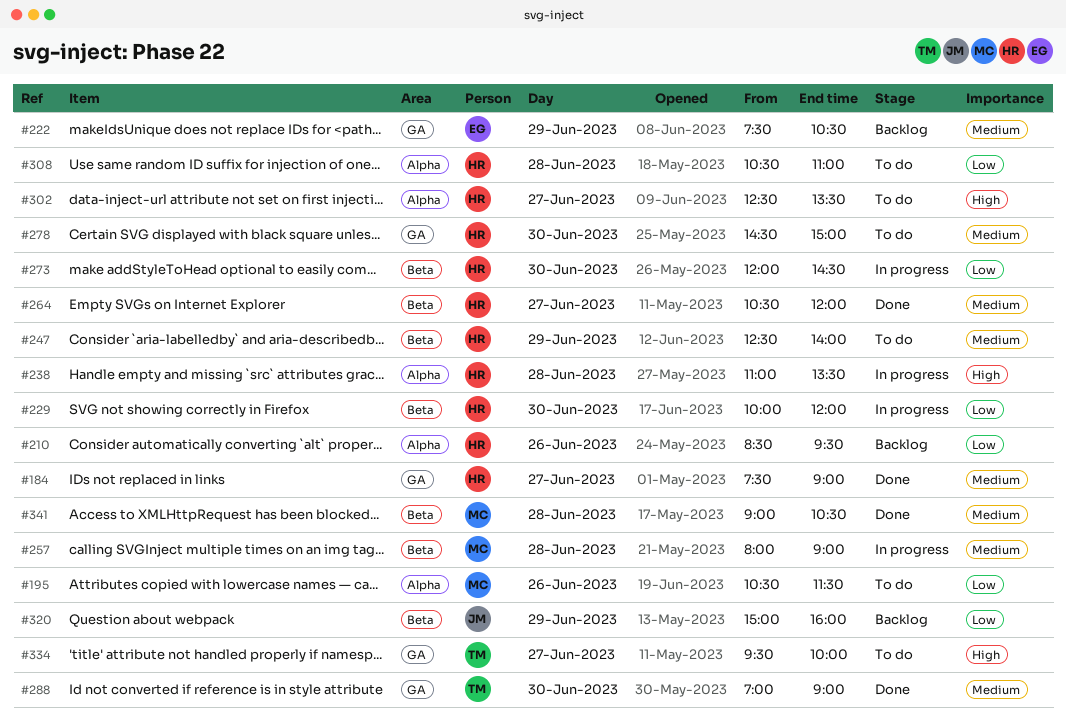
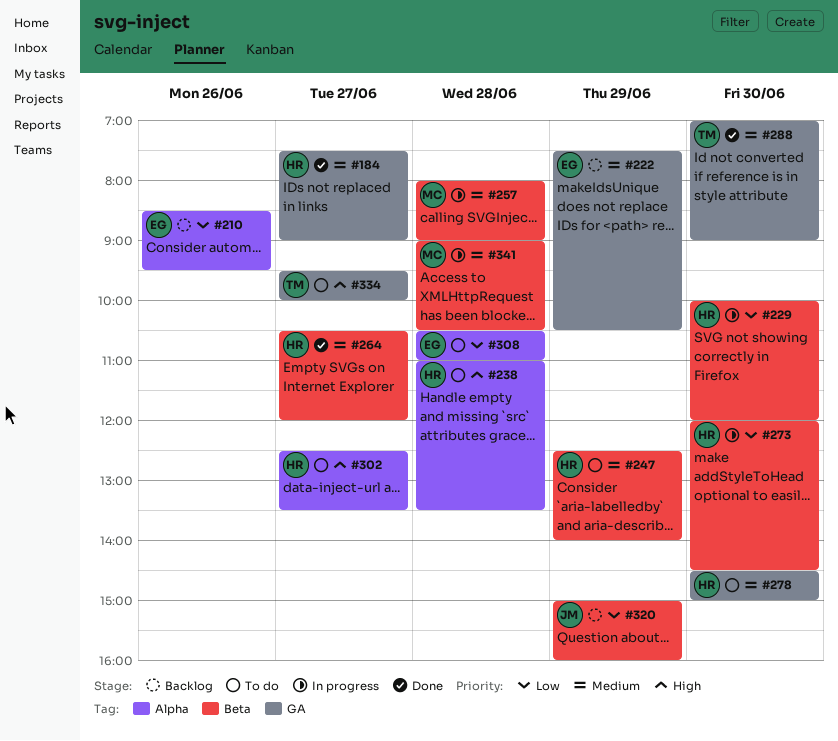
#195: present -> none
#210, owner: HR -> EG
#238, status: In progress -> To do
#308, owner: HR -> EG
#341, status: Done -> In progress

